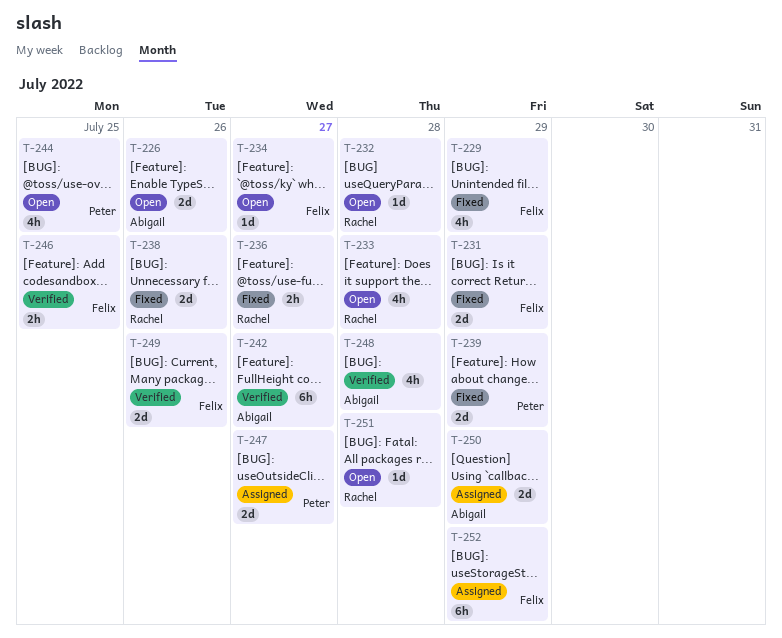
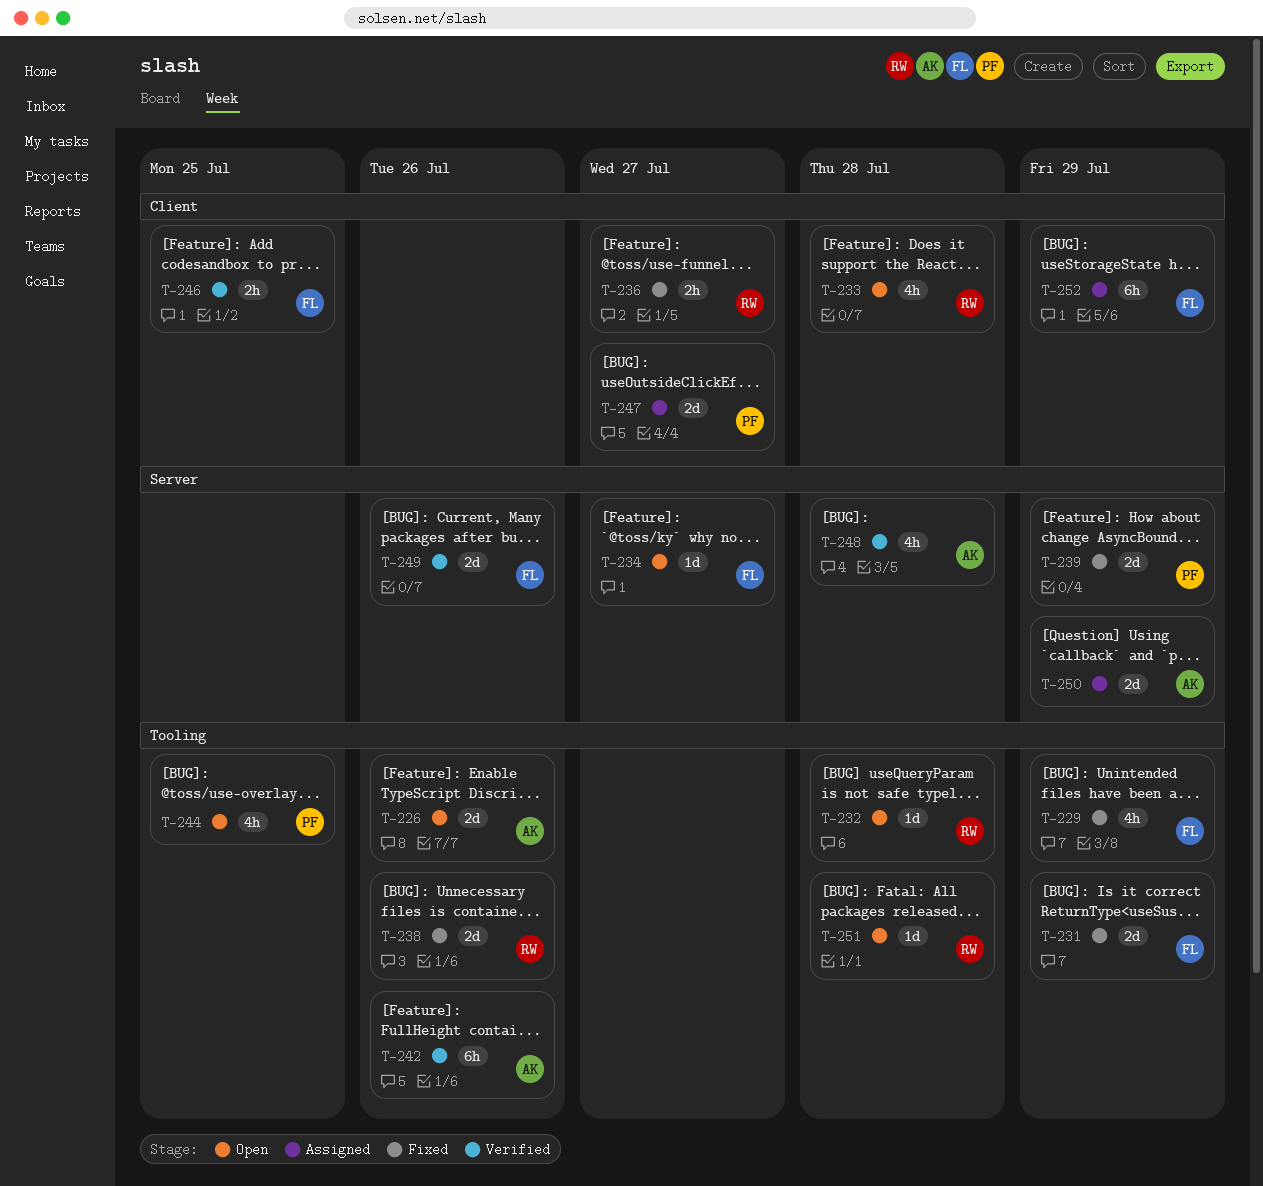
T-242, due: Jul 27 -> Jul 26

